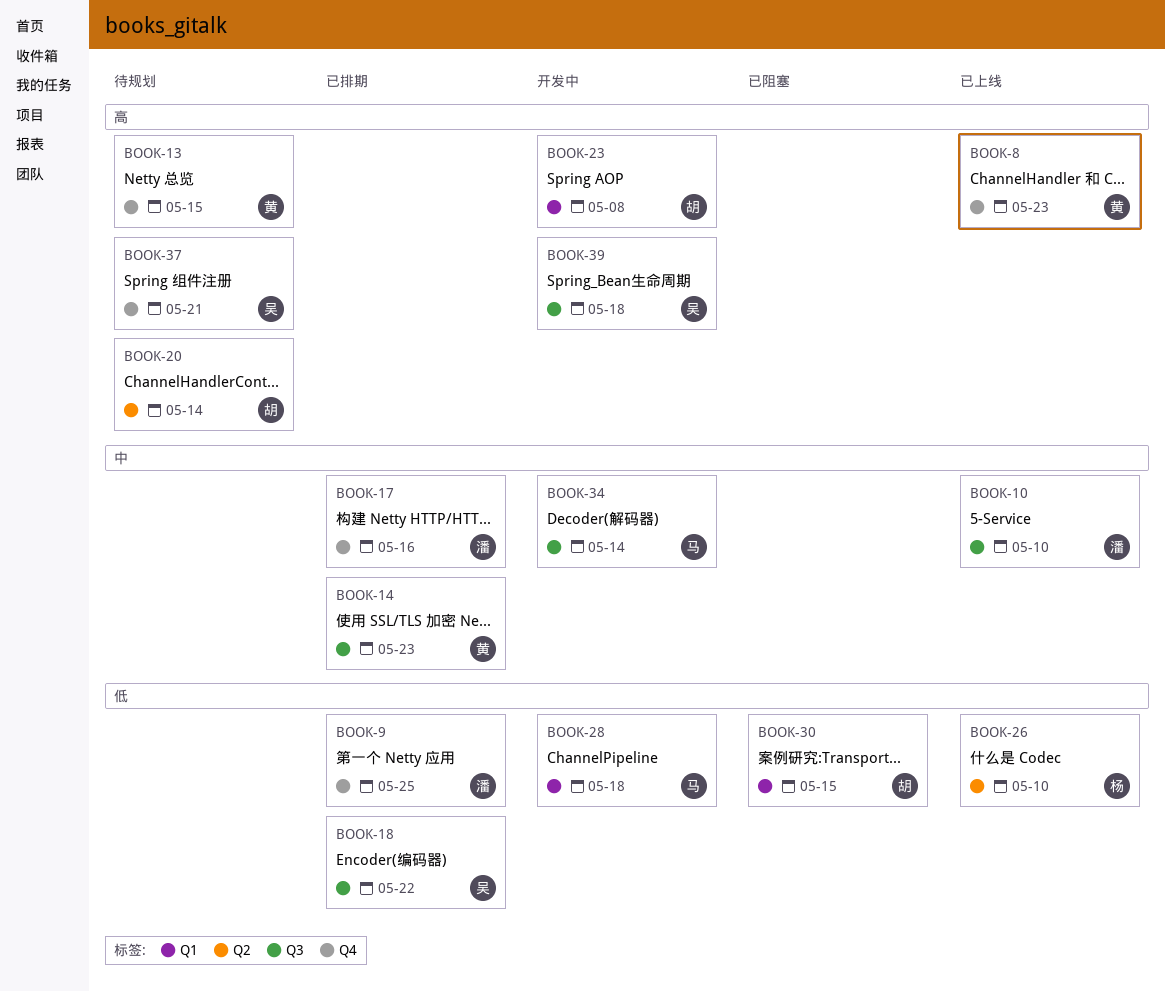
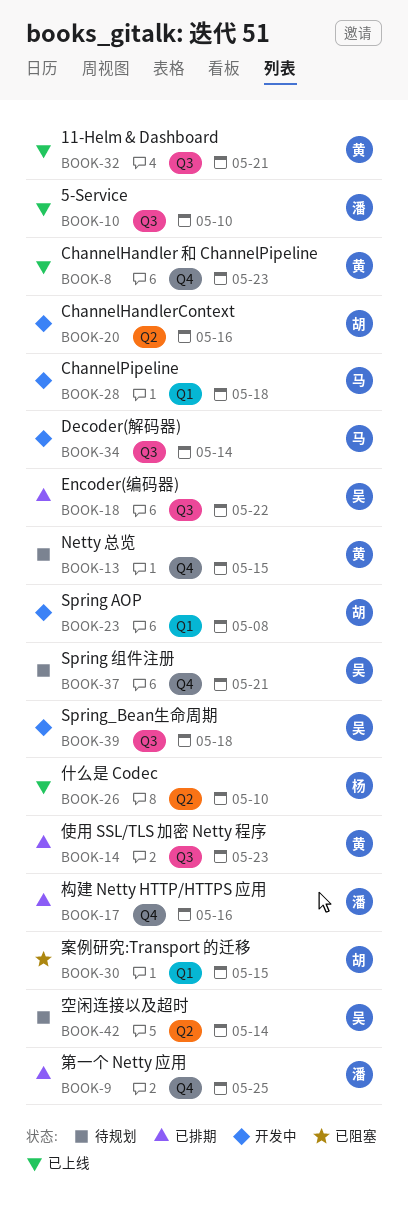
BOOK-20, status: 待规划 -> 开发中
BOOK-20, due: May 14 -> May 16
BOOK-32: none -> present
BOOK-42: none -> present

